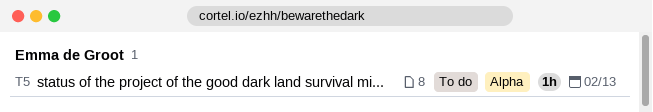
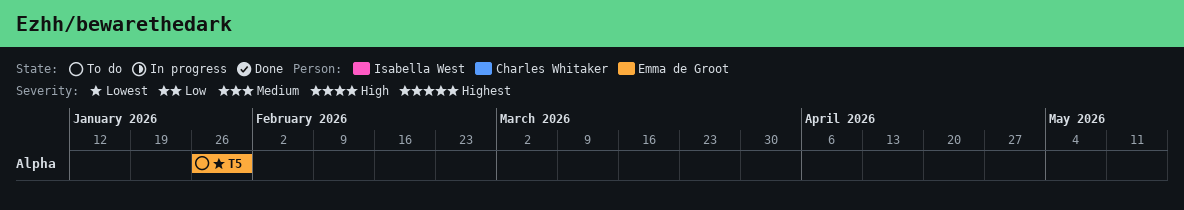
T5, due: Feb 13 -> Jan 30

